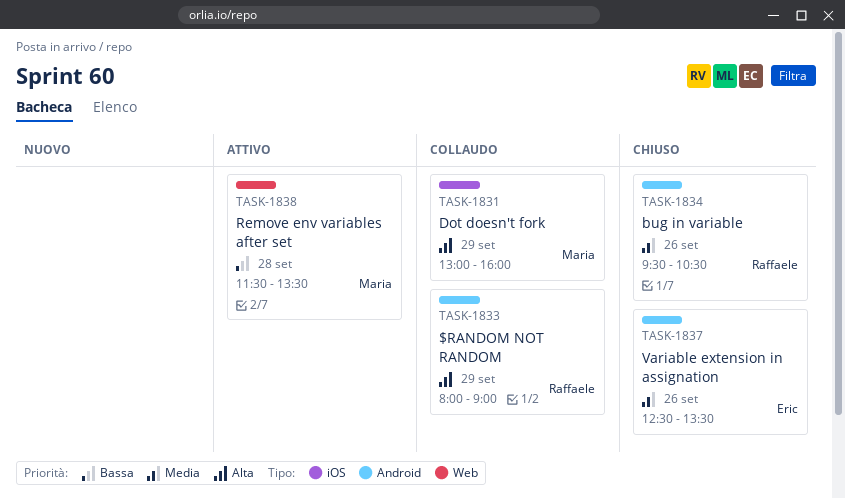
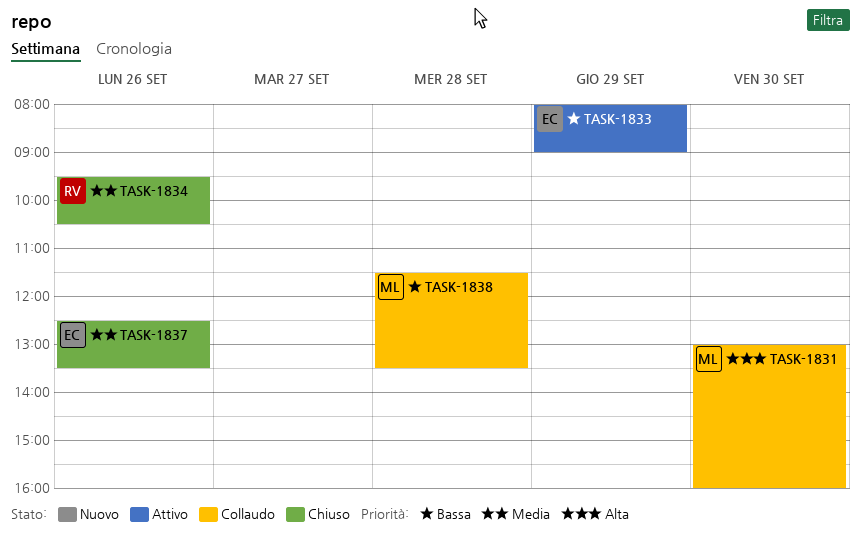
TASK-1831, day: Sep 29 -> Sep 30
TASK-1833, status: Collaudo -> Attivo
TASK-1833, owner: Raffaele -> Eric
TASK-1833, priority: Alta -> Bassa
TASK-1838, status: Attivo -> Collaudo

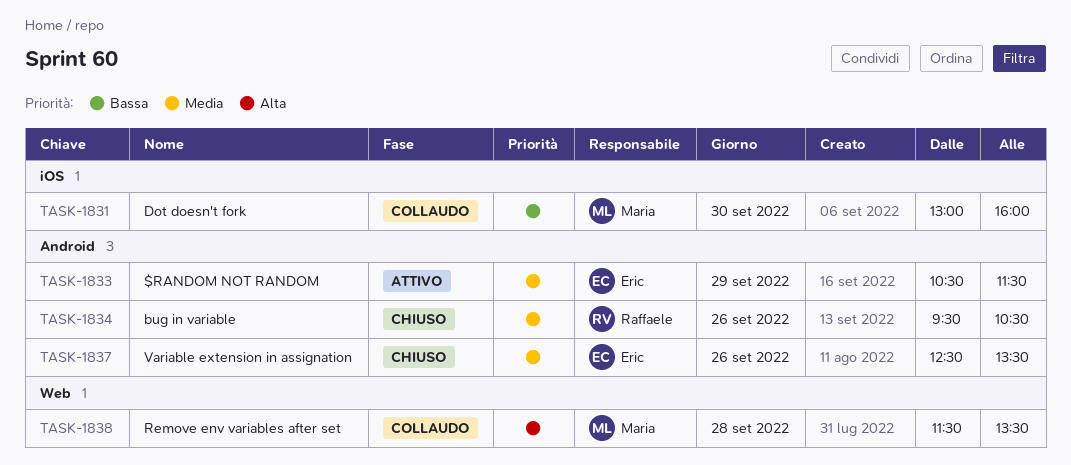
TASK-1831, priority: Alta -> Bassa
TASK-1833, priority: Bassa -> Media
TASK-1833, begins: 08:00 -> 10:30
TASK-1833, ends: 09:00 -> 11:30
TASK-1838, priority: Bassa -> Alta

